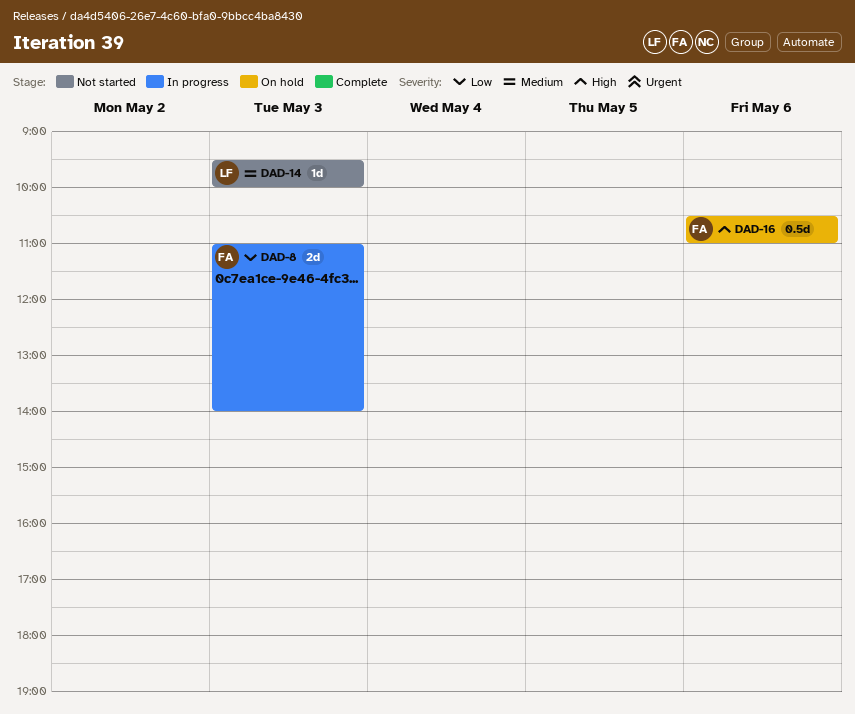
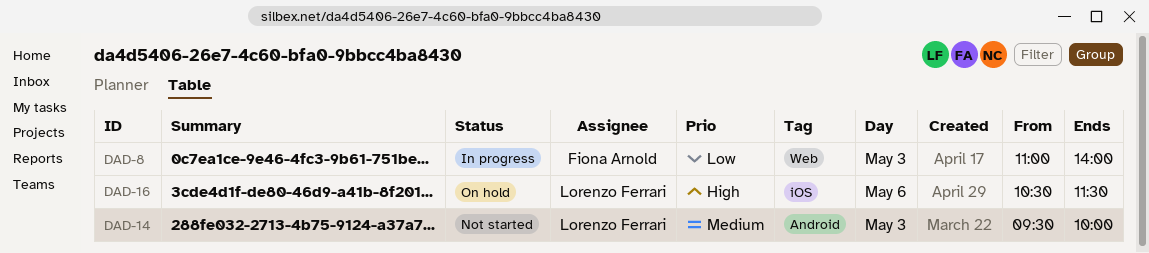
DAD-16, owner: Fiona Arnold -> Lorenzo Ferrari
DAD-16, ends: 11:00 -> 11:30

